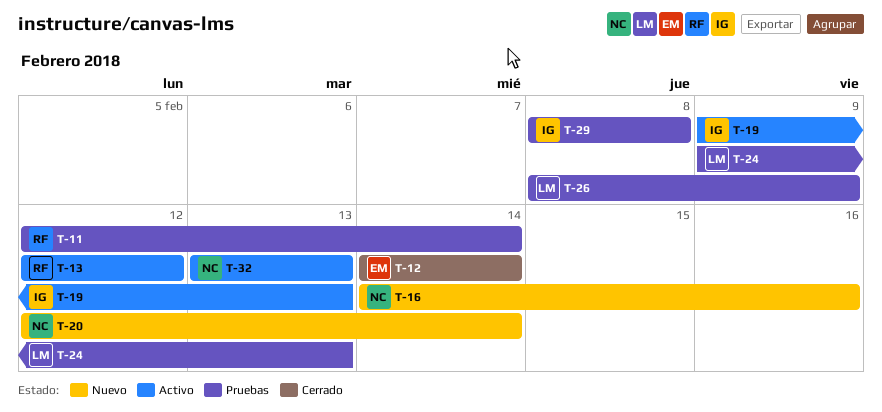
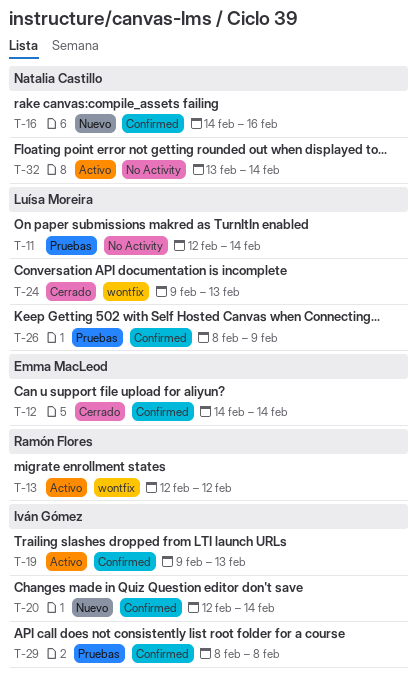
T-11, owner: Ramón Flores -> Luísa Moreira
T-20, owner: Natalia Castillo -> Iván Gómez
T-24, status: Pruebas -> Cerrado
T-32, due: Feb 13 -> Feb 14

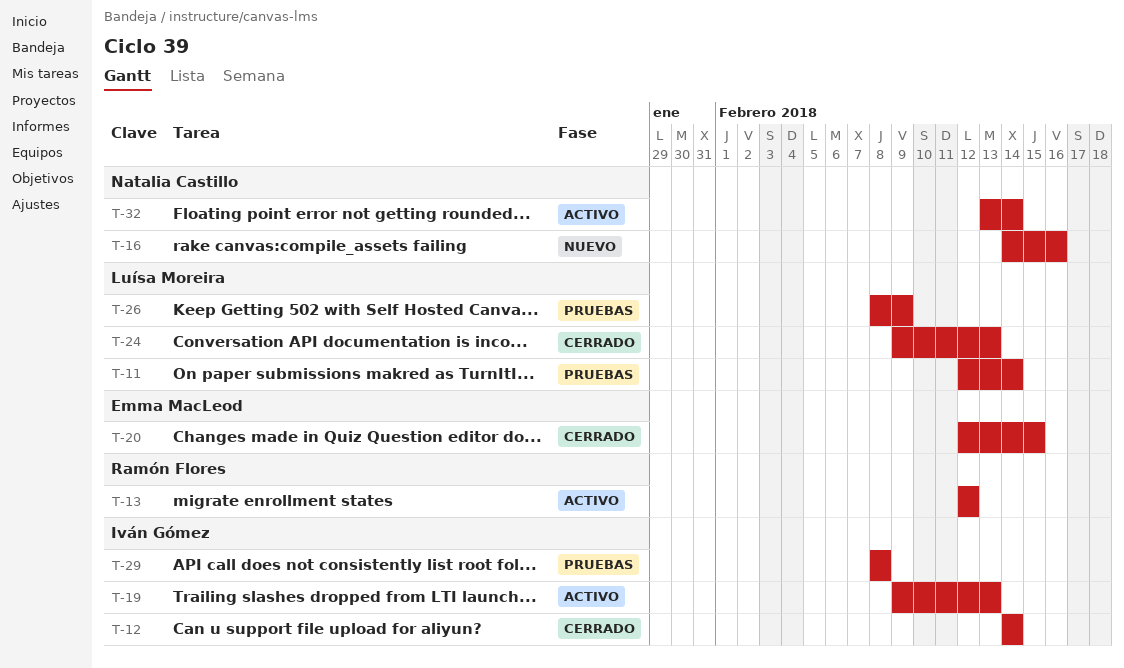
T-12, owner: Emma MacLeod -> Iván Gómez
T-20, status: Nuevo -> Cerrado
T-20, owner: Iván Gómez -> Emma MacLeod
T-20, due: Feb 14 -> Feb 15

